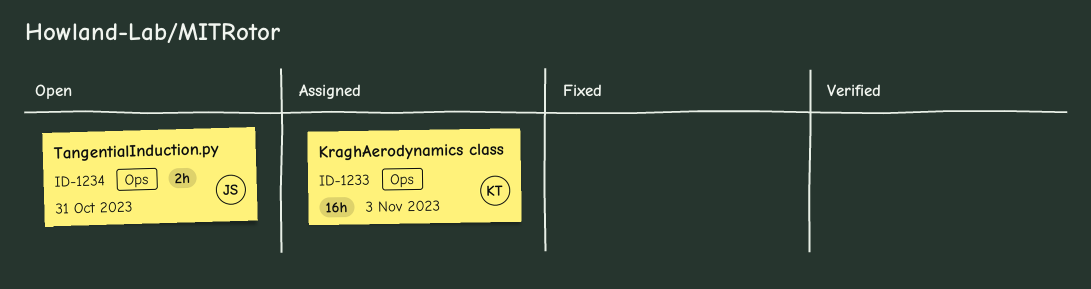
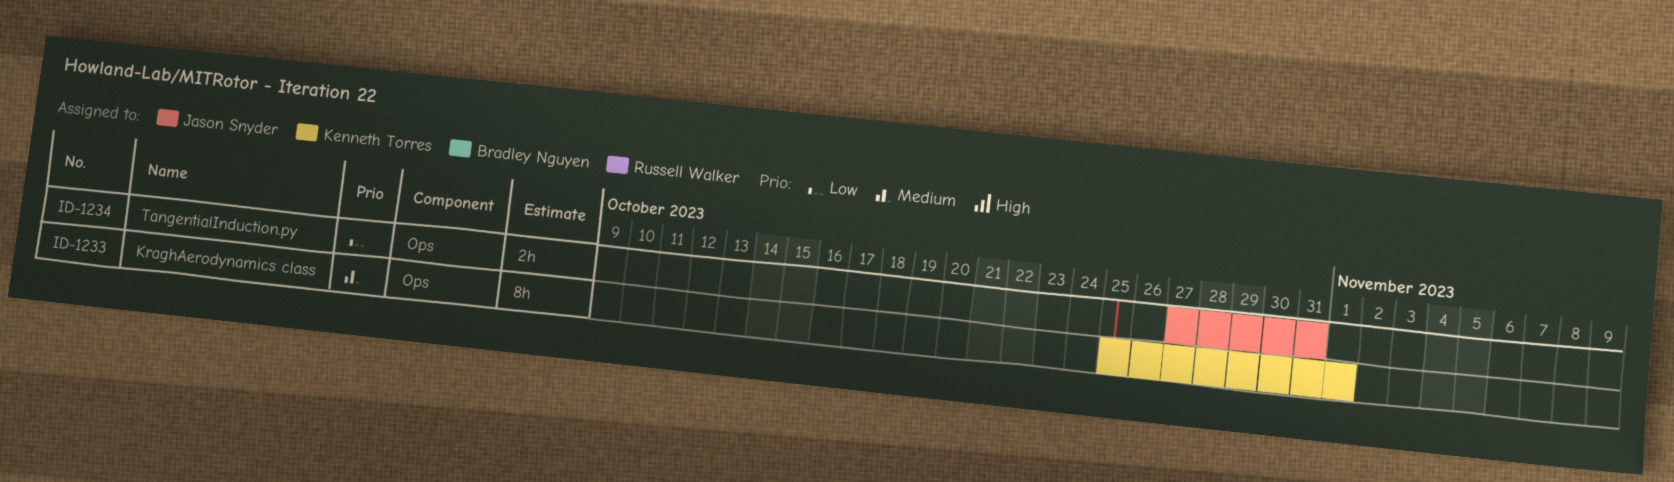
ID-1233, estimate: 16h -> 8h
ID-1233, due: Nov 3 -> Nov 1

